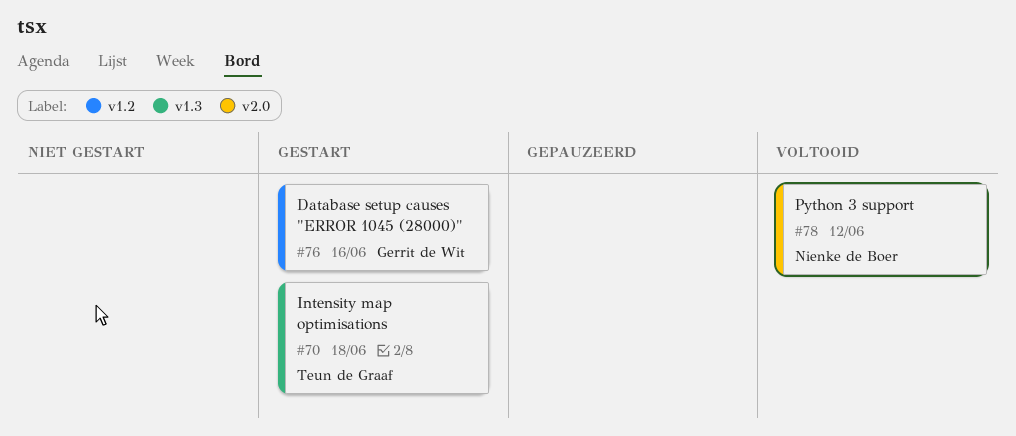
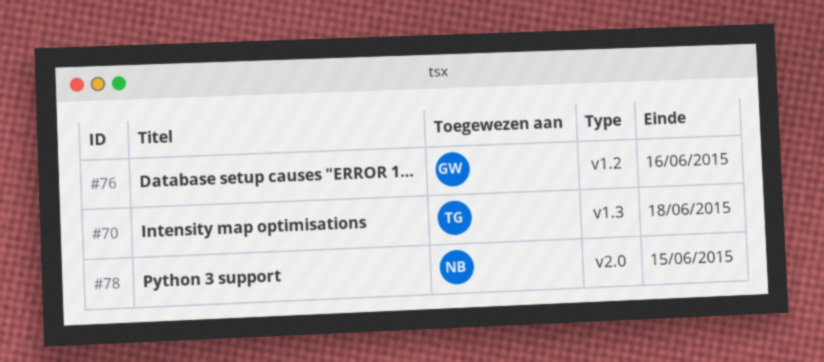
#78, due: Jun 12 -> Jun 15

